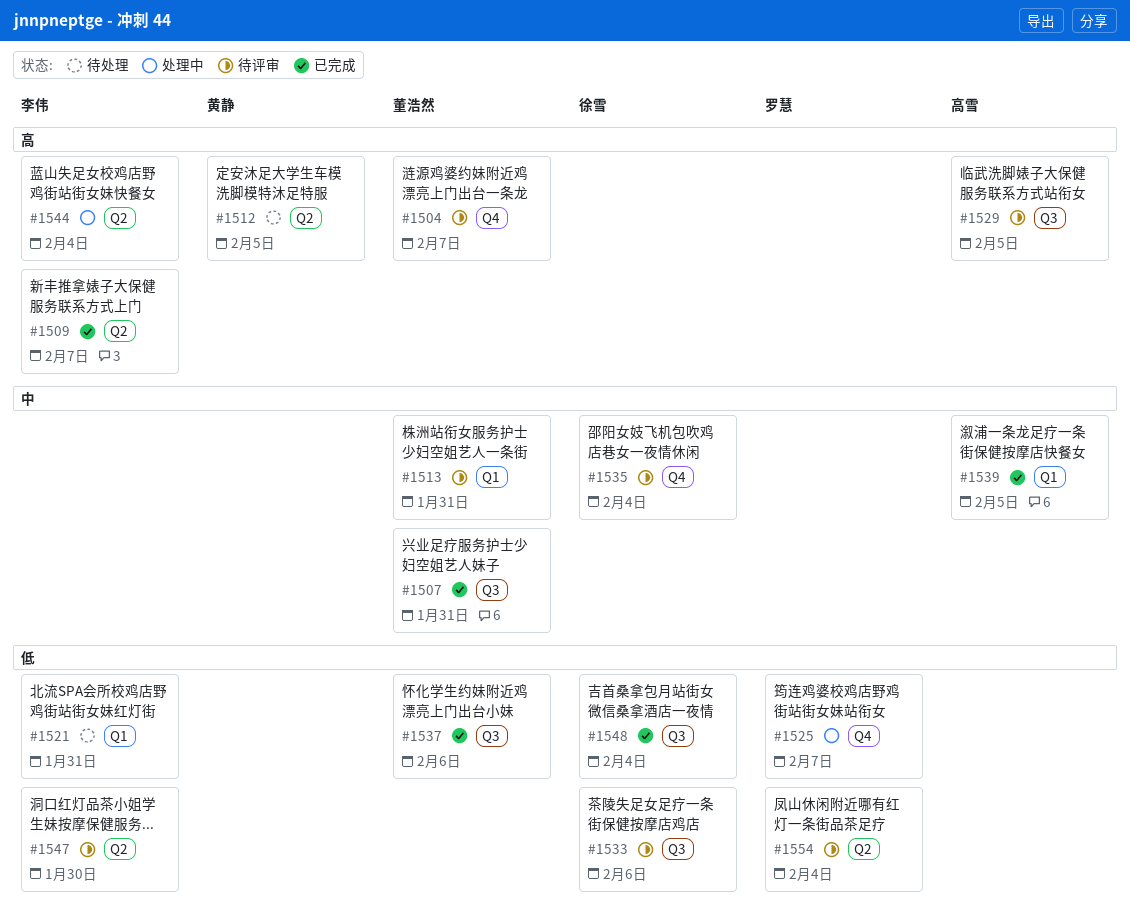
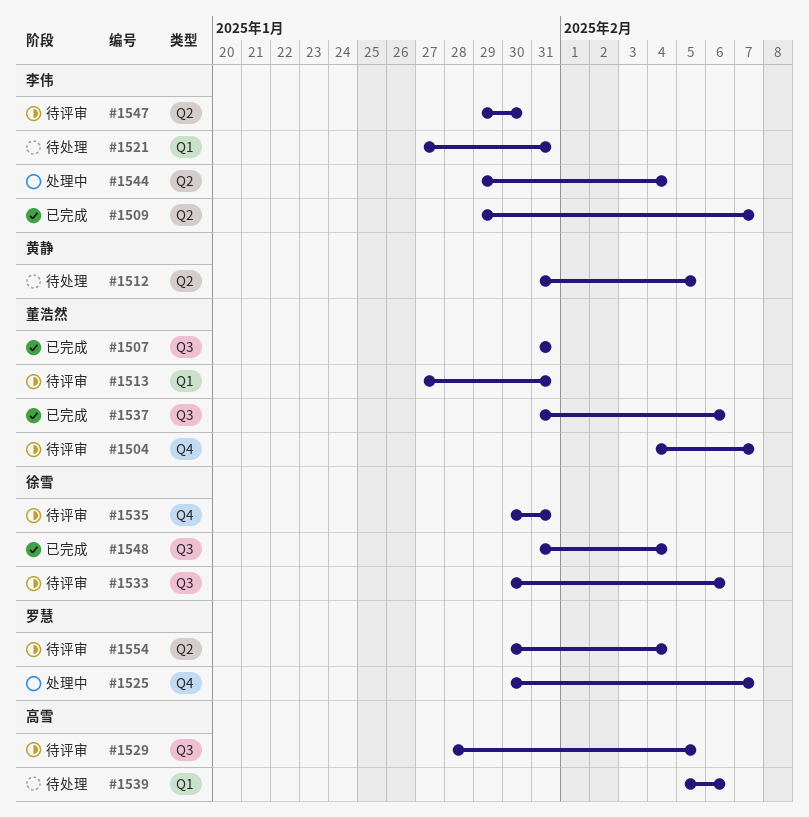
#1535, due: Feb 4 -> Jan 31
#1539, status: 已完成 -> 待处理
#1539, due: Feb 5 -> Feb 6

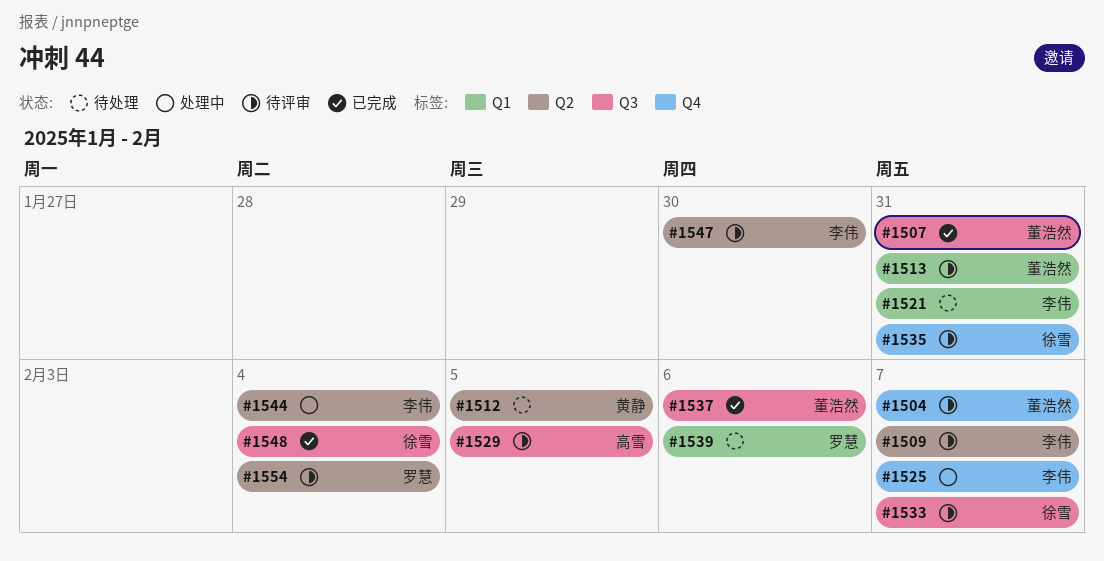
#1509, status: 已完成 -> 待评审
#1525, owner: 罗慧 -> 李伟
#1533, due: Feb 6 -> Feb 7
#1539, owner: 高雪 -> 罗慧

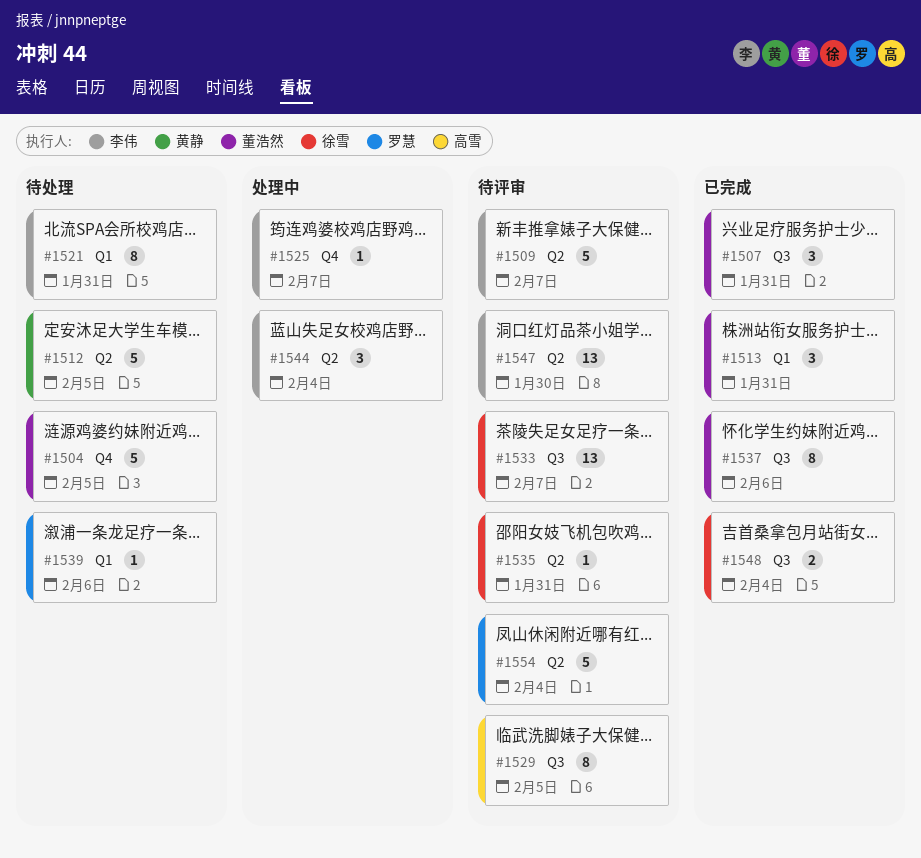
#1504, status: 待评审 -> 待处理
#1504, due: Feb 7 -> Feb 5
#1513, status: 待评审 -> 已完成
#1535, label: Q4 -> Q2

